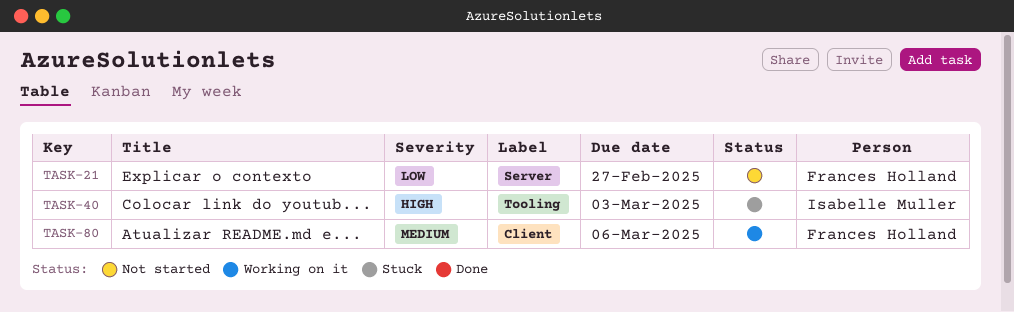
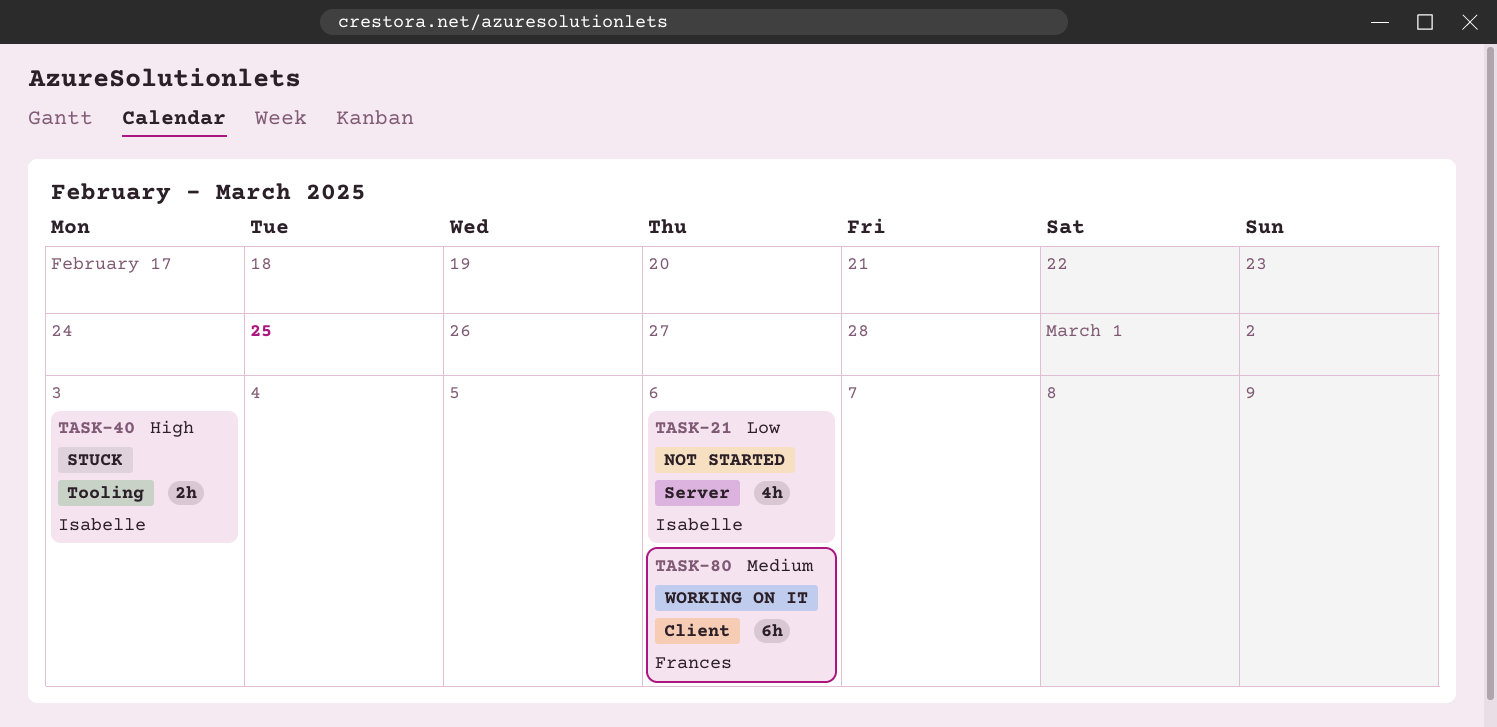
TASK-21, owner: Frances Holland -> Isabelle Muller
TASK-21, due: Feb 27 -> Mar 6

